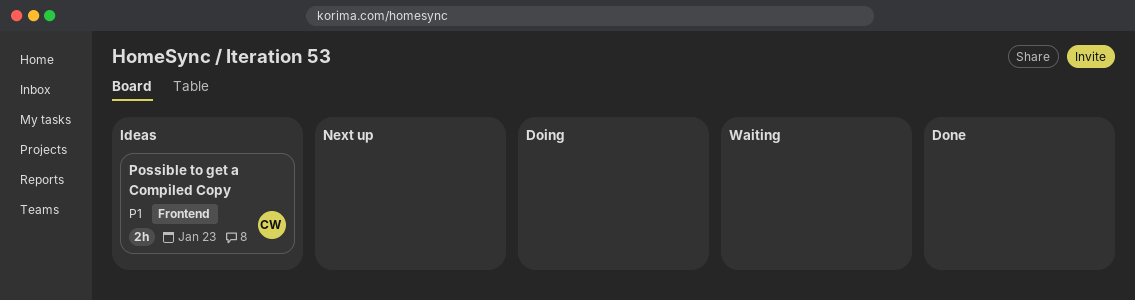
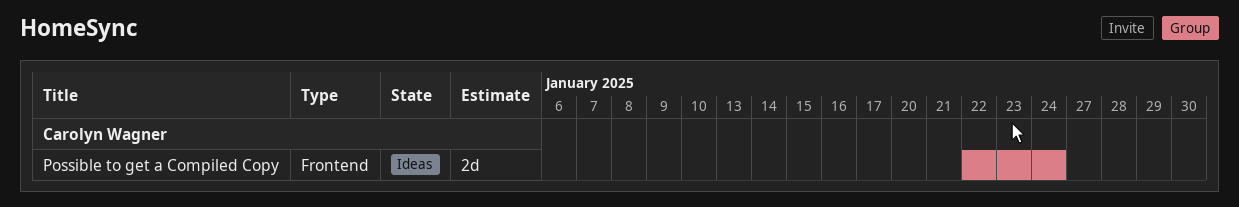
Possible to get a Compiled Copy, estimate: 2h -> 2d
Possible to get a Compiled Copy, due: Jan 23 -> Jan 24

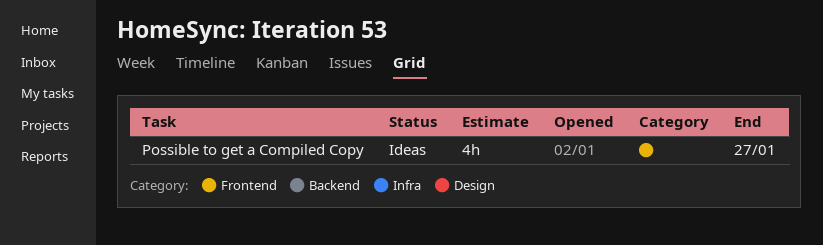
Possible to get a Compiled Copy, estimate: 2d -> 4h
Possible to get a Compiled Copy, due: Jan 24 -> Jan 27

